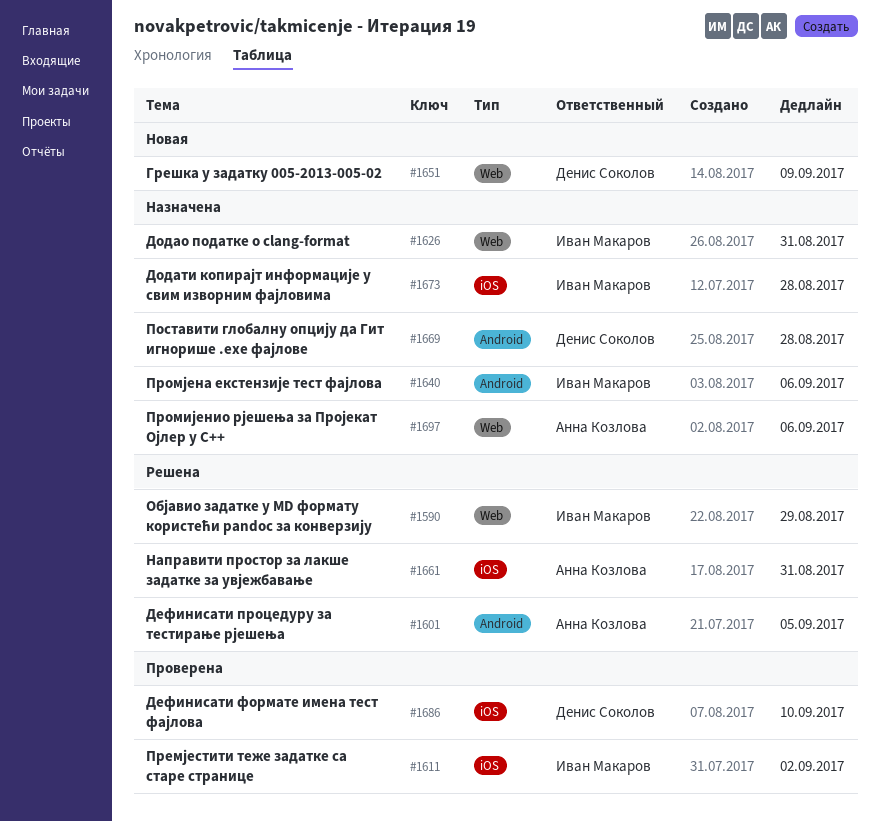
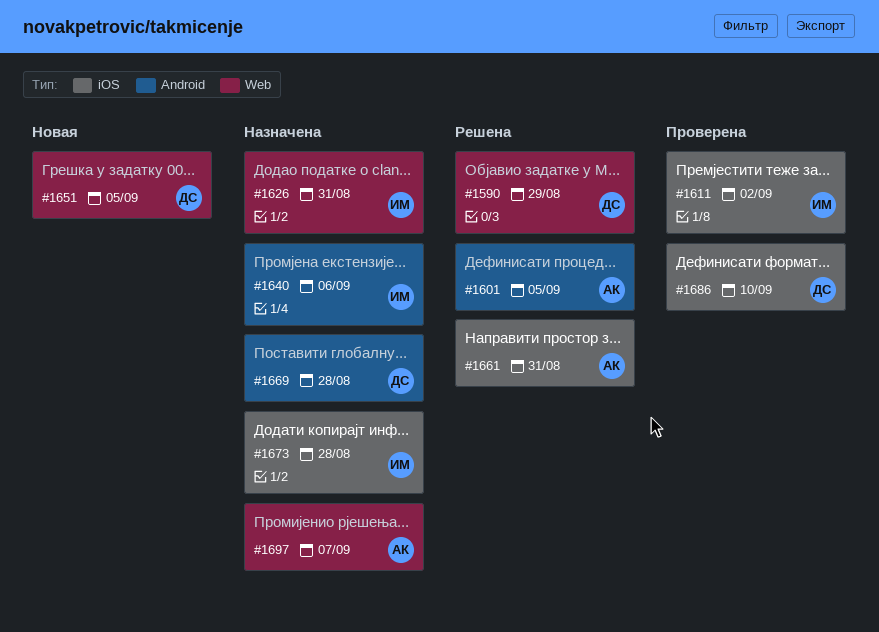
#1590, owner: Иван Макаров -> Денис Соколов
#1651, due: Sep 9 -> Sep 5
#1697, due: Sep 6 -> Sep 7

